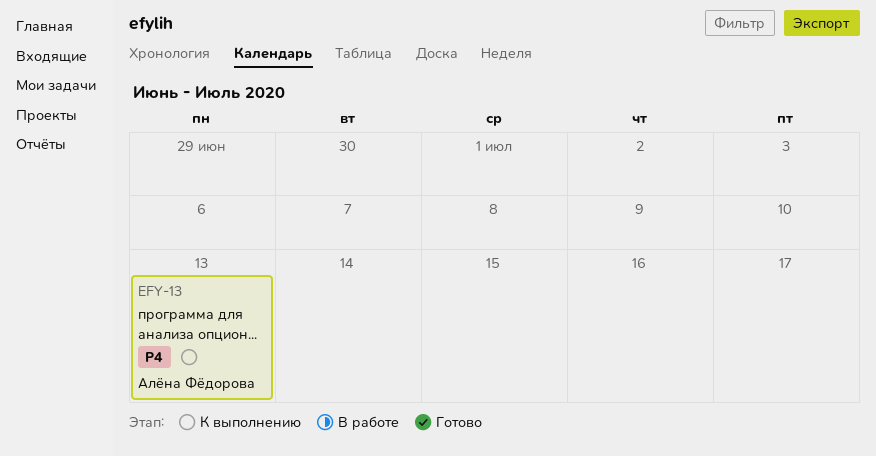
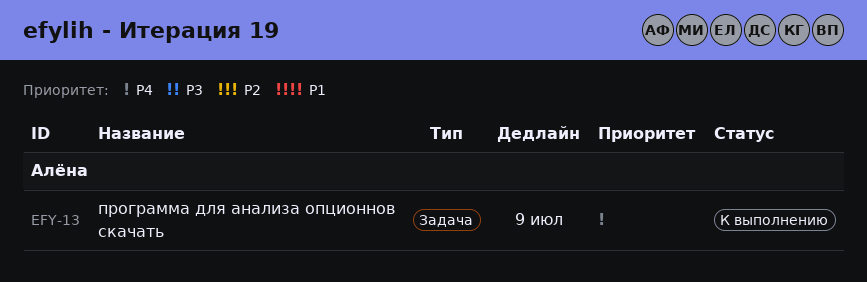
EFY-13, due: Jul 13 -> Jul 9

